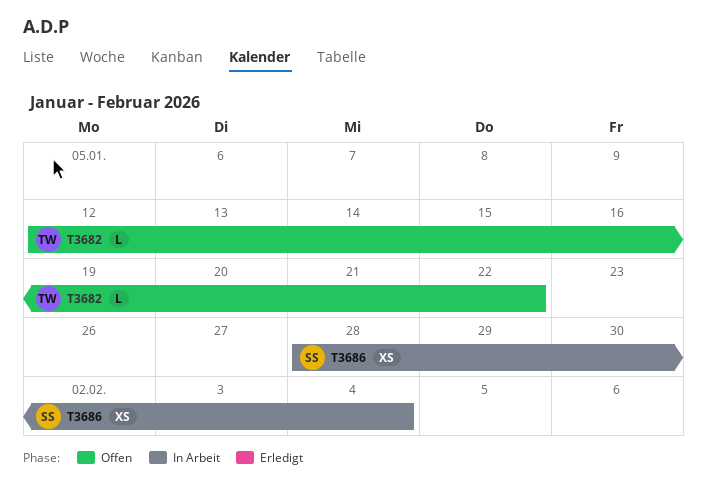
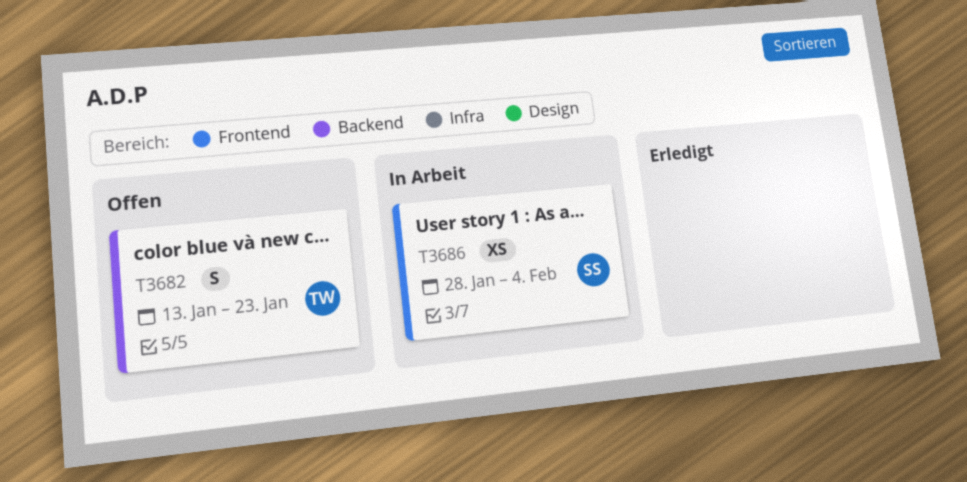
T3682, estimate: L -> S
T3682, start: Jan 12 -> Jan 13
T3682, due: Jan 22 -> Jan 23

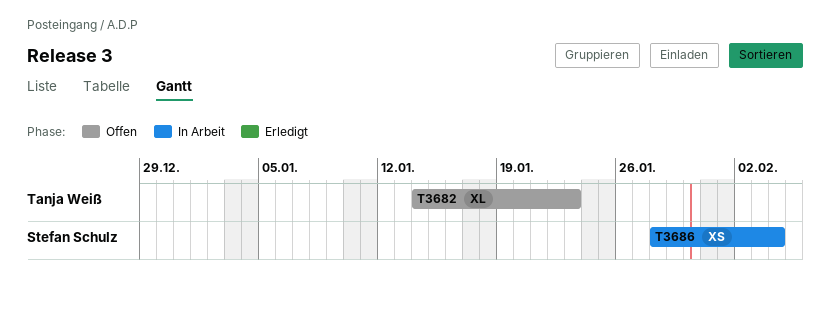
T3682, estimate: S -> XL
T3682, start: Jan 13 -> Jan 14

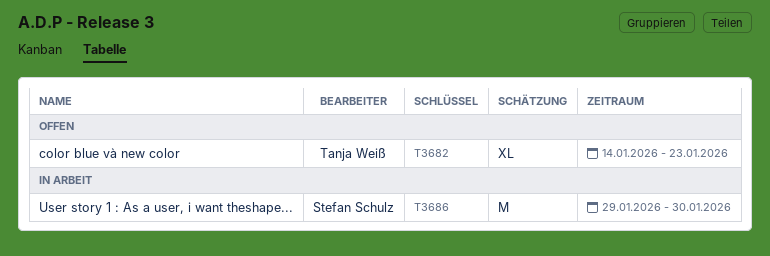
T3686, estimate: XS -> M
T3686, start: Jan 28 -> Jan 29
T3686, due: Feb 4 -> Jan 30

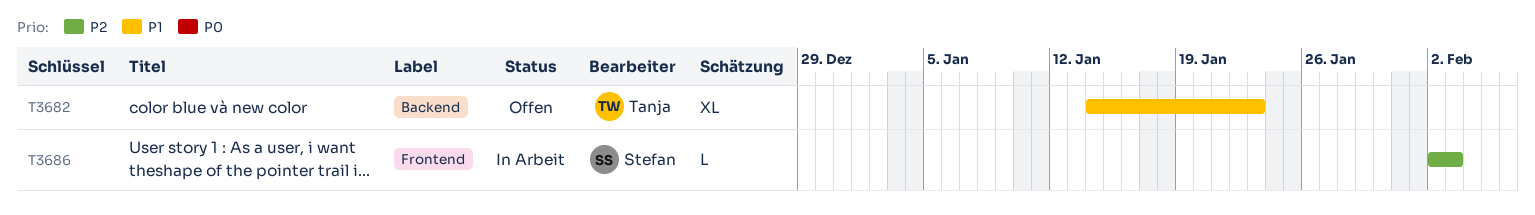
T3686, estimate: M -> L
T3686, start: Jan 29 -> Feb 2
T3686, due: Jan 30 -> Feb 3

